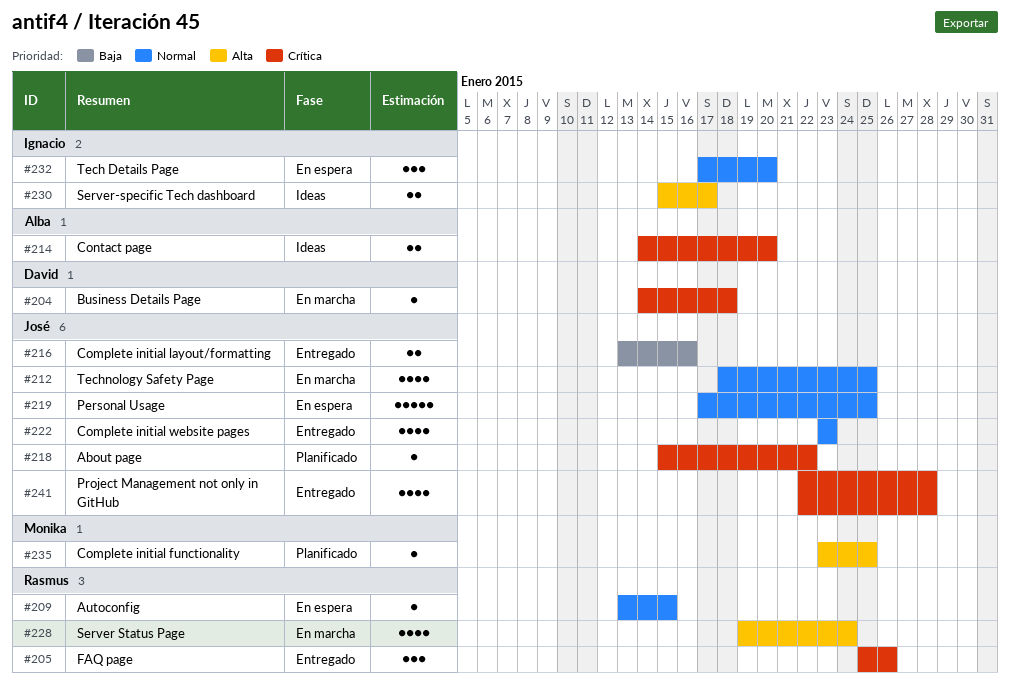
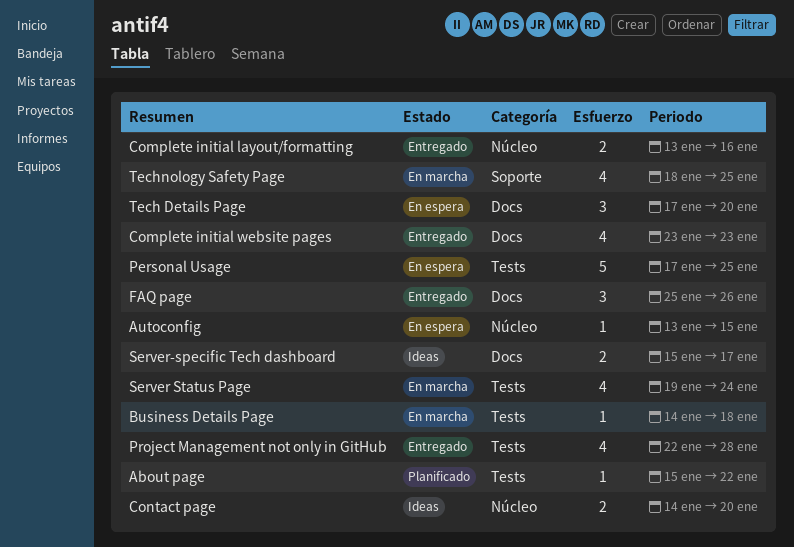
Complete initial functionality: present -> none

